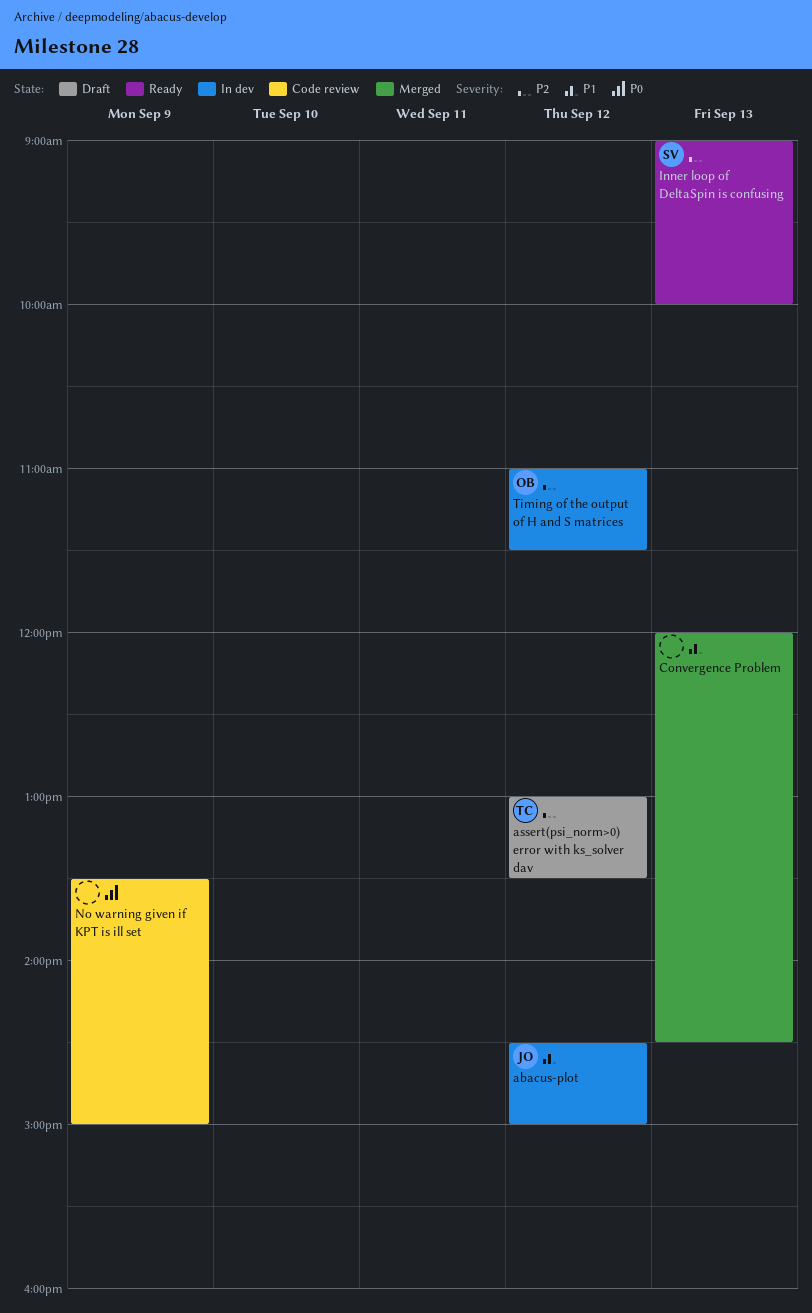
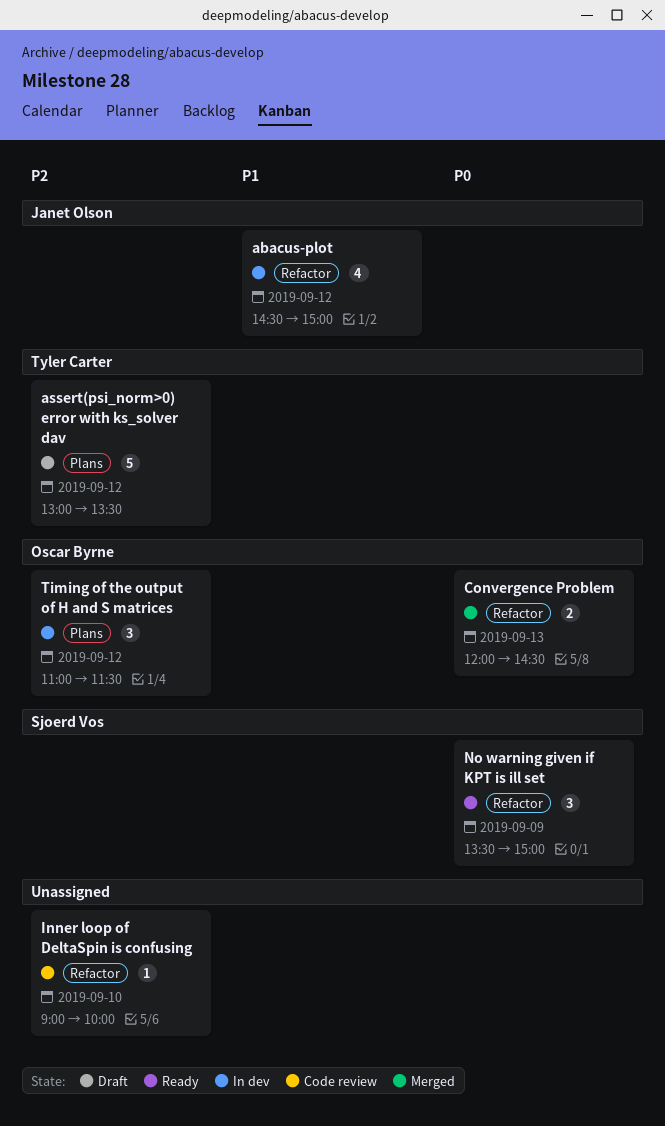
Convergence Problem, owner: none -> Oscar Byrne
Convergence Problem, priority: P1 -> P0
Inner loop of DeltaSpin is confusing, status: Ready -> Code review
Inner loop of DeltaSpin is confusing, owner: Sjoerd Vos -> none
Inner loop of DeltaSpin is confusing, day: Sep 13 -> Sep 10
No warning given if KPT is ill set, status: Code review -> Ready
No warning given if KPT is ill set, owner: none -> Sjoerd Vos

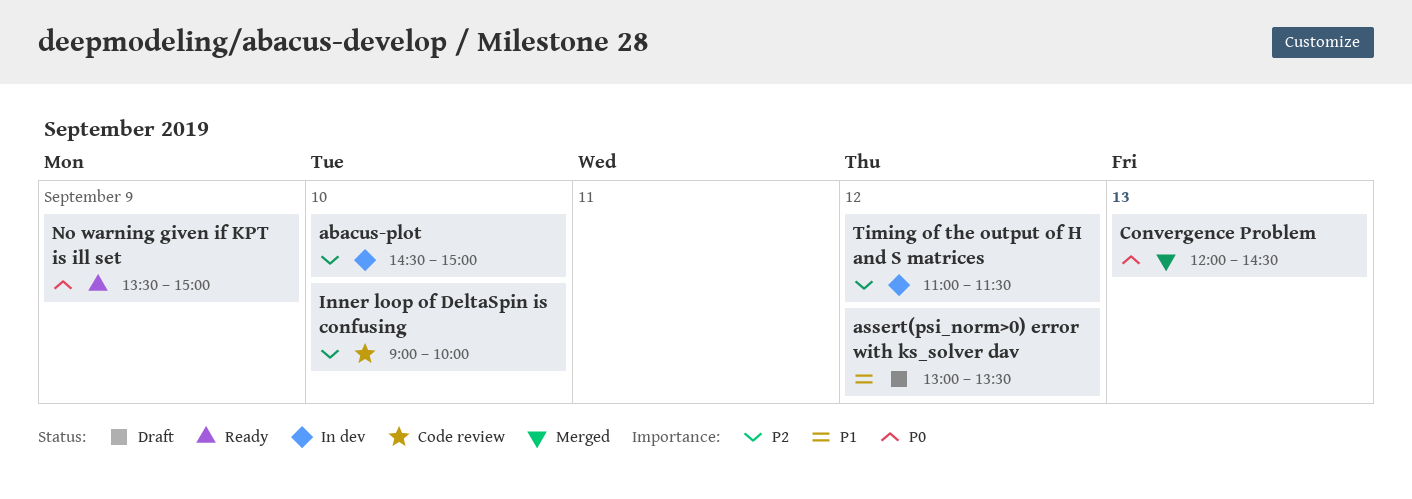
abacus-plot, priority: P1 -> P2
abacus-plot, day: Sep 12 -> Sep 10
assert(psi_norm>0) error with ks_solver dav, priority: P2 -> P1

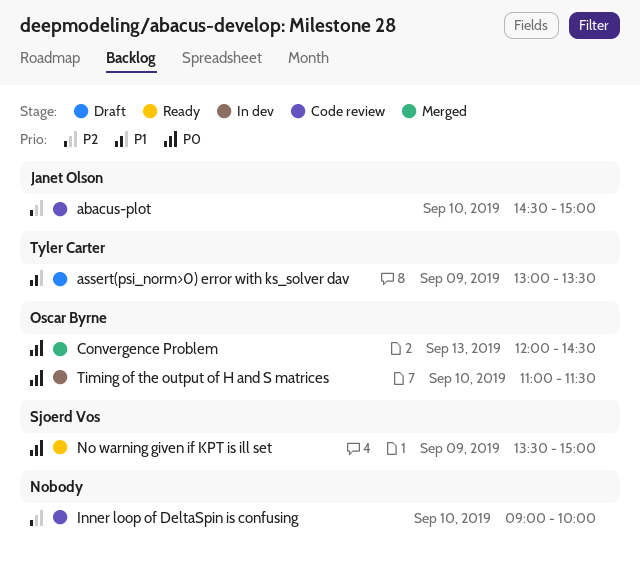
abacus-plot, status: In dev -> Code review
assert(psi_norm>0) error with ks_solver dav, day: Sep 12 -> Sep 9
Timing of the output of H and S matrices, priority: P2 -> P0
Timing of the output of H and S matrices, day: Sep 12 -> Sep 10

